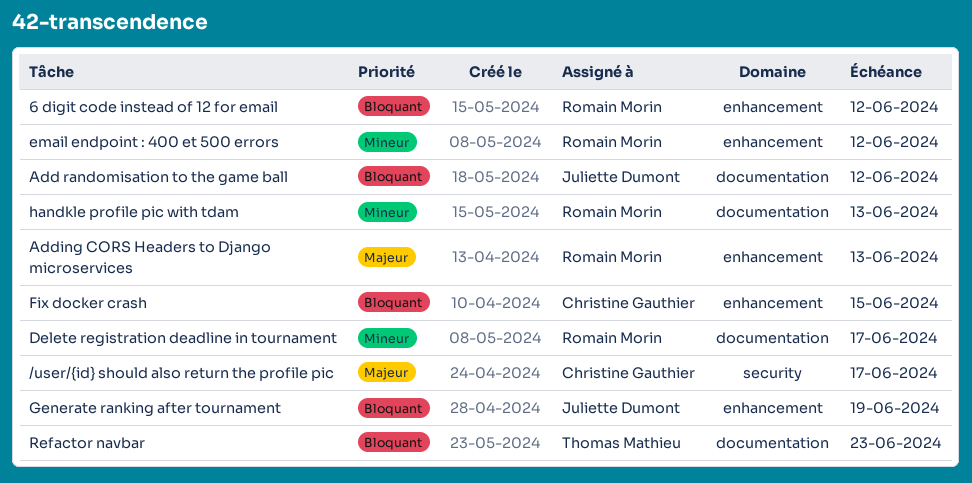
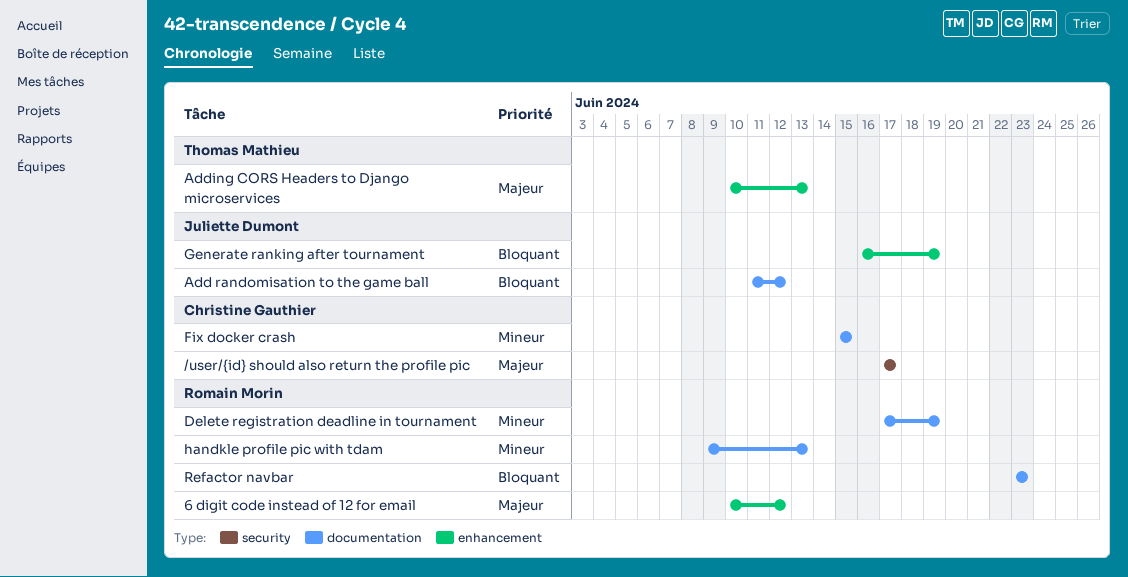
6 digit code instead of 12 for email, priority: Bloquant -> Majeur
Adding CORS Headers to Django microservices, owner: Romain Morin -> Thomas Mathieu
Delete registration deadline in tournament, due: Jun 17 -> Jun 19
email endpoint : 400 et 500 errors: present -> none
Fix docker crash, priority: Bloquant -> Mineur
Fix docker crash, label: enhancement -> documentation
Refactor navbar, owner: Thomas Mathieu -> Romain Morin

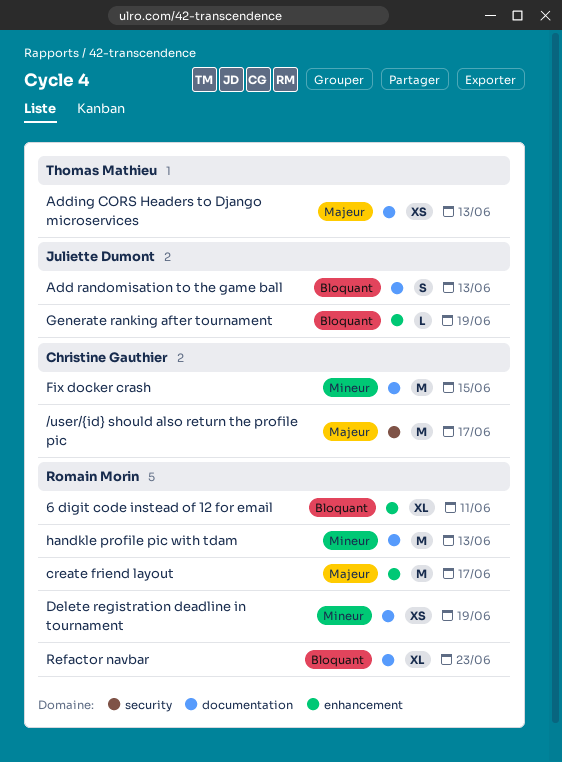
6 digit code instead of 12 for email, priority: Majeur -> Bloquant
6 digit code instead of 12 for email, due: Jun 12 -> Jun 11
Add randomisation to the game ball, due: Jun 12 -> Jun 13
Adding CORS Headers to Django microservices, label: enhancement -> documentation
create friend layout: none -> present

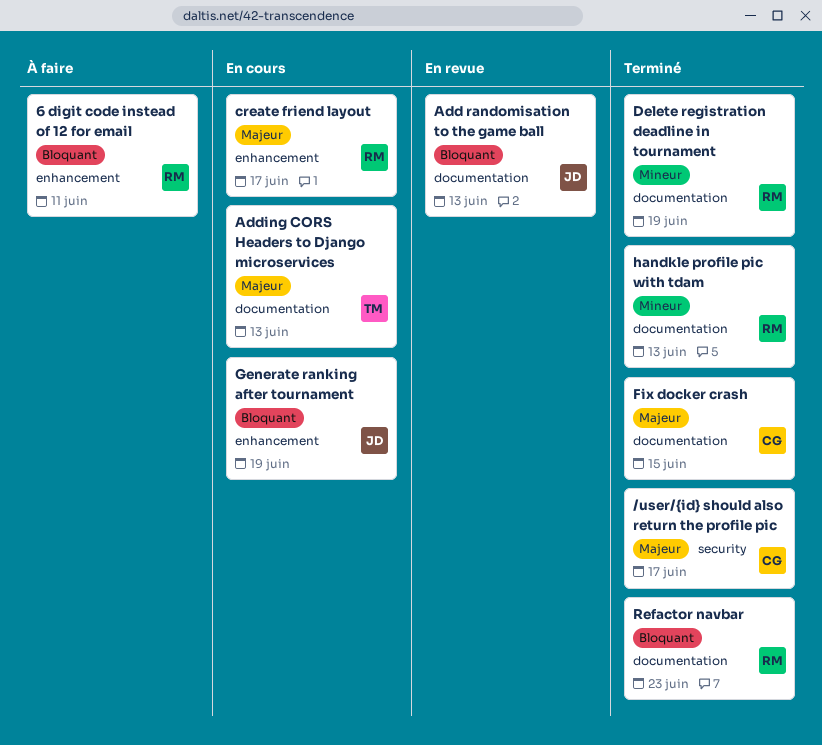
Fix docker crash, priority: Mineur -> Majeur

